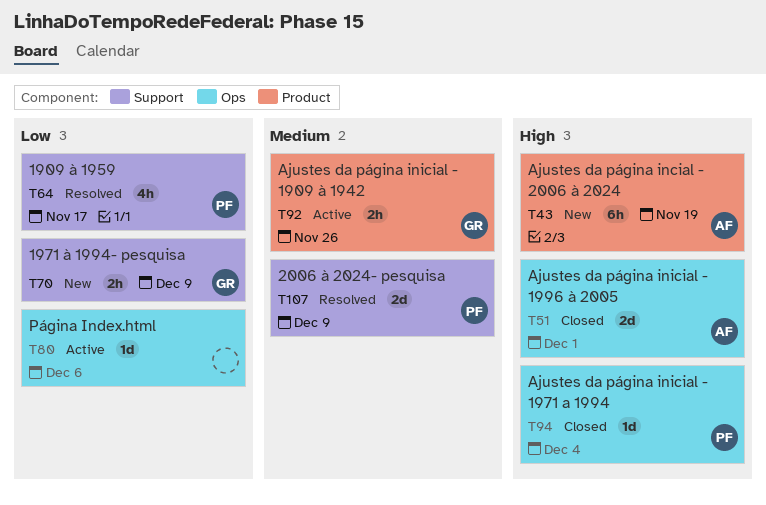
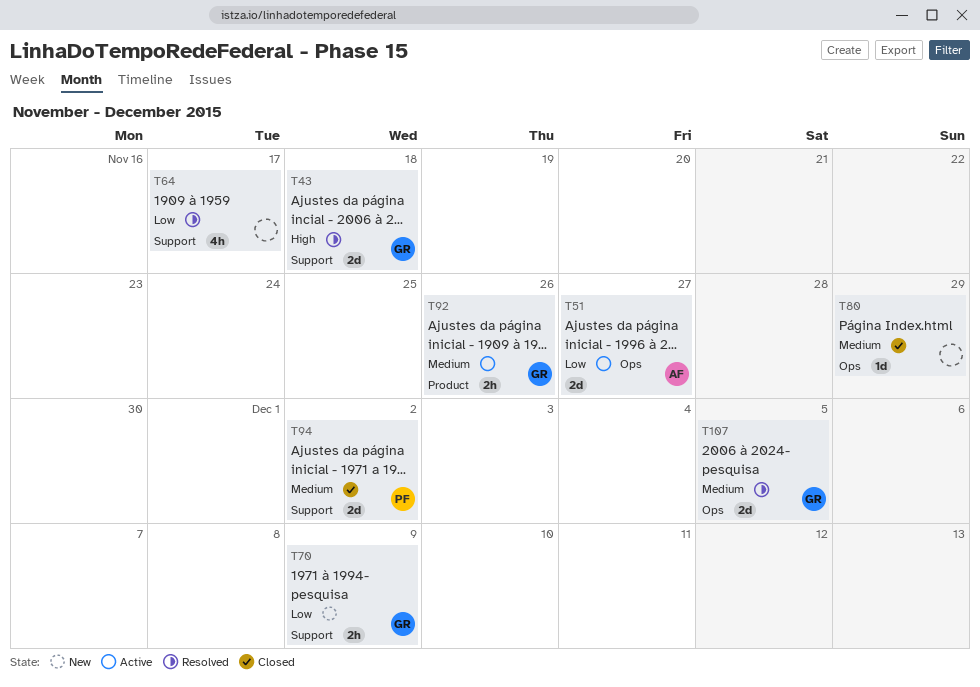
T43, status: New -> Resolved
T43, owner: AF -> GR
T43, label: Product -> Support
T43, estimate: 6h -> 2d
T43, due: Nov 19 -> Nov 18
T51, status: Closed -> Active
T51, priority: High -> Low
T51, due: Dec 1 -> Nov 27
T64, owner: PF -> none
T80, status: Active -> Closed
T80, priority: Low -> Medium
T80, due: Dec 6 -> Nov 29
T94, priority: High -> Medium
T94, label: Ops -> Support
T94, estimate: 1d -> 2d
T94, due: Dec 4 -> Dec 2
T107, owner: PF -> GR
T107, label: Support -> Ops
T107, due: Dec 9 -> Dec 5

